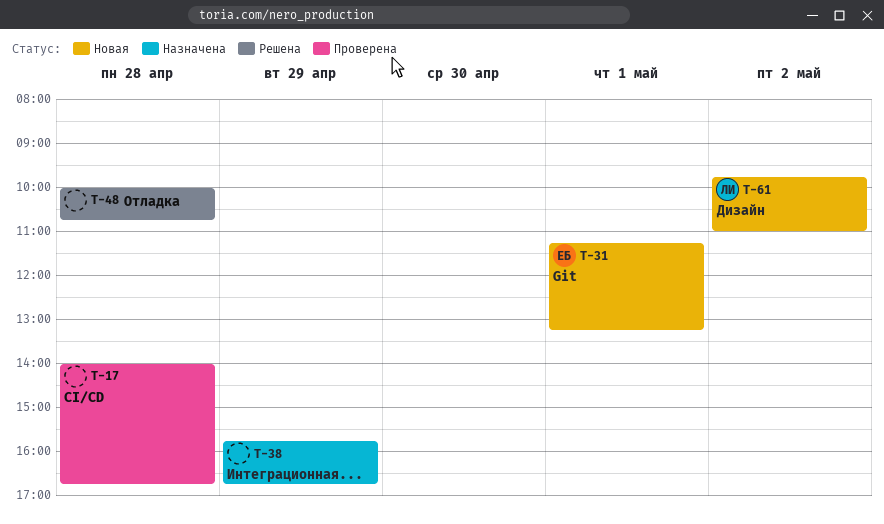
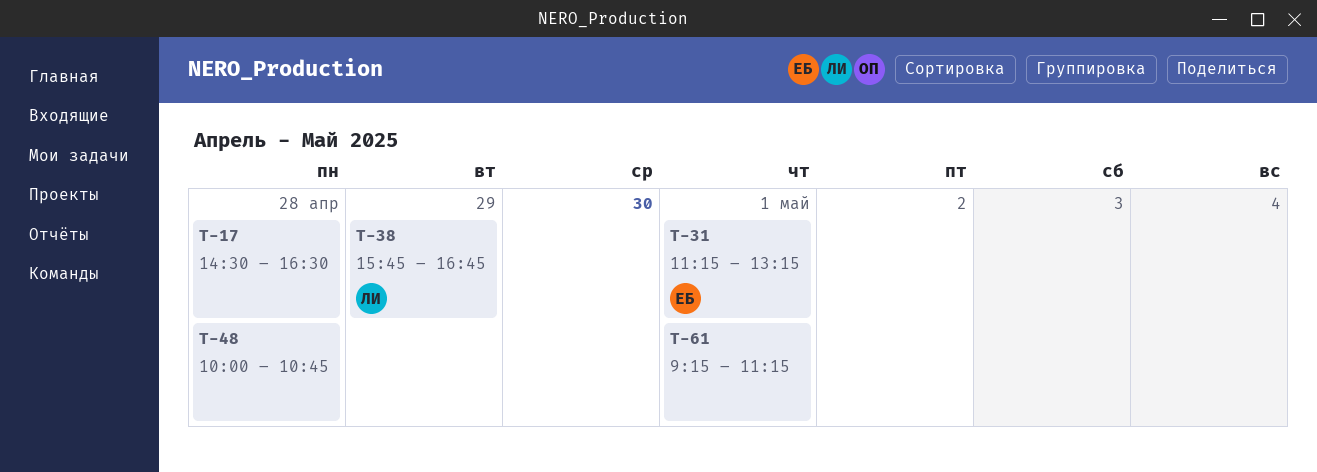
T-17, begins: 14:00 -> 14:30
T-17, ends: 16:45 -> 16:30
T-38, owner: none -> ЛИ
T-61, owner: ЛИ -> none
T-61, day: May 2 -> May 1
T-61, begins: 09:45 -> 09:15
T-61, ends: 11:00 -> 11:15

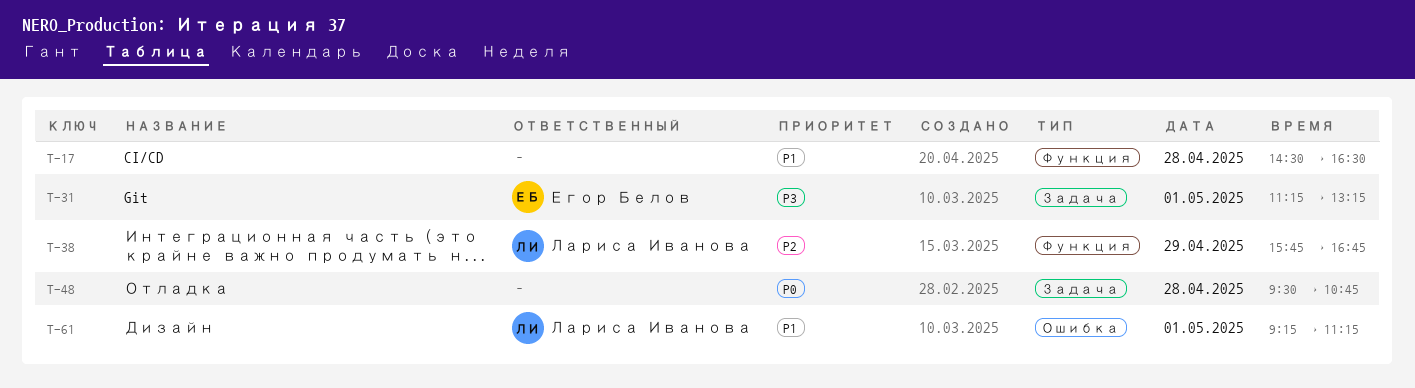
T-48, begins: 10:00 -> 09:30
T-61, owner: none -> Лариса Иванова

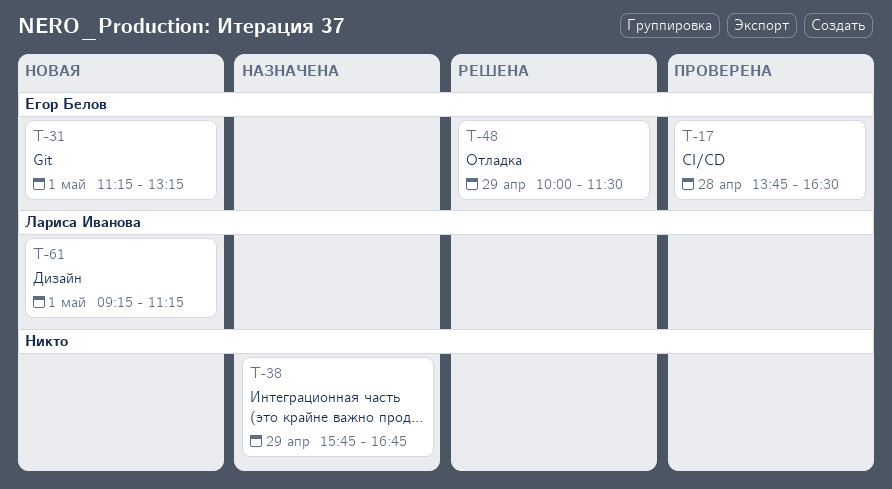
T-17, owner: none -> Егор Белов
T-17, begins: 14:30 -> 13:45
T-38, owner: Лариса Иванова -> none
T-48, owner: none -> Егор Белов
T-48, day: Apr 28 -> Apr 29
T-48, begins: 09:30 -> 10:00
T-48, ends: 10:45 -> 11:30

